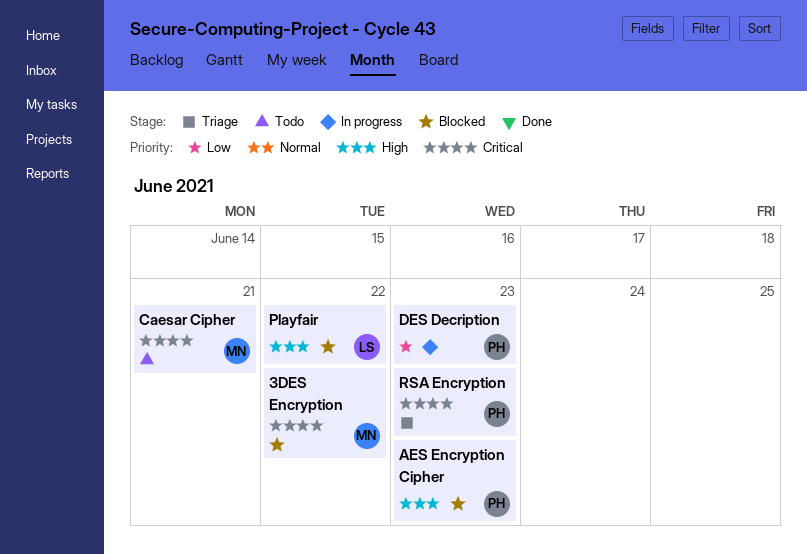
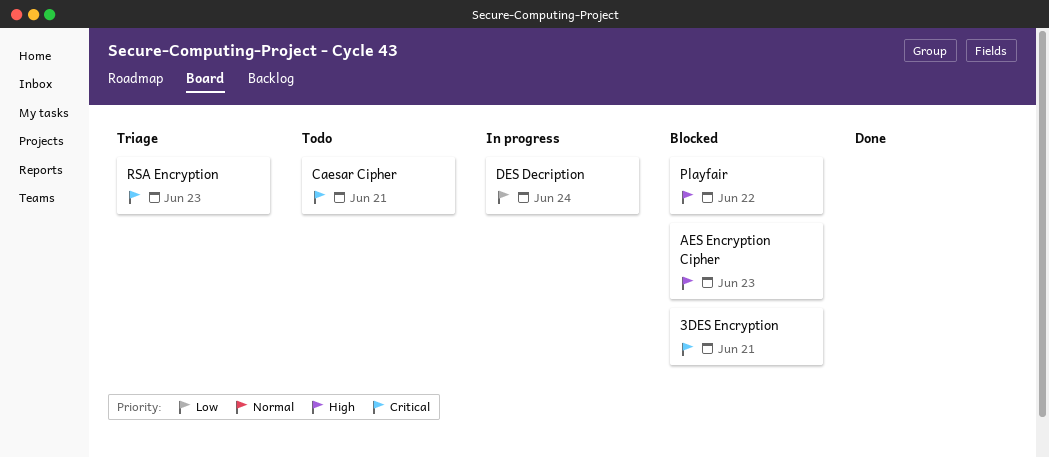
3DES Encryption, due: Jun 22 -> Jun 21
DES Decription, due: Jun 23 -> Jun 24

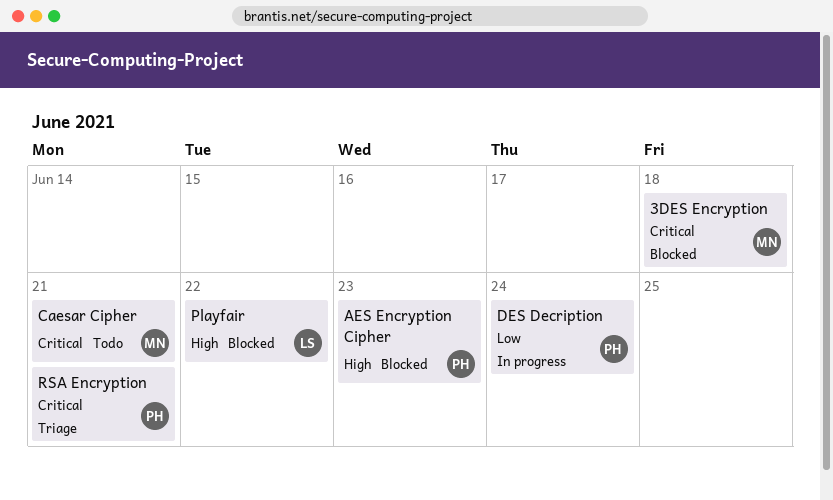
3DES Encryption, due: Jun 21 -> Jun 18
RSA Encryption, due: Jun 23 -> Jun 21

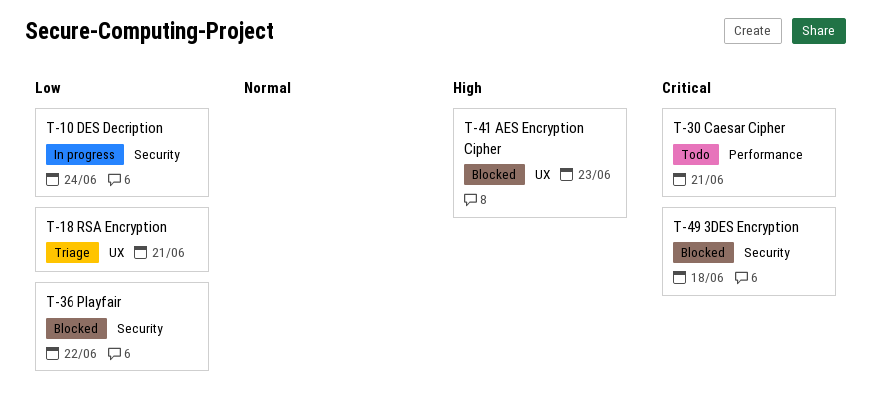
Playfair, priority: High -> Low
RSA Encryption, priority: Critical -> Low

